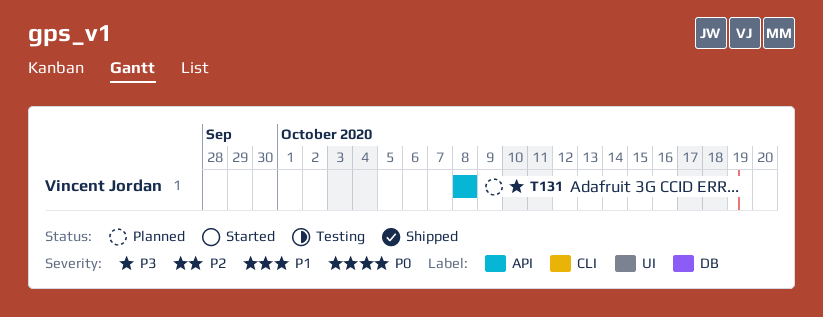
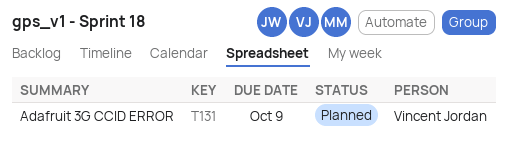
T131, due: Oct 8 -> Oct 9

